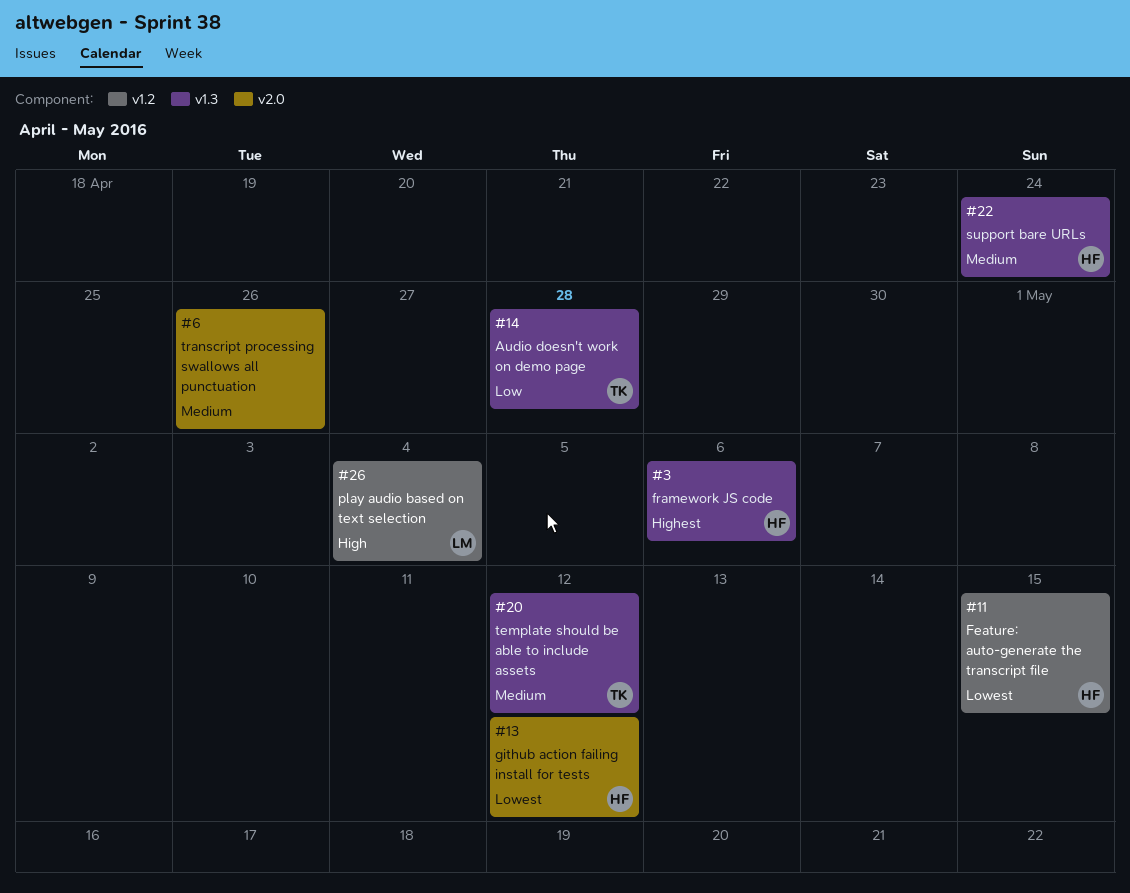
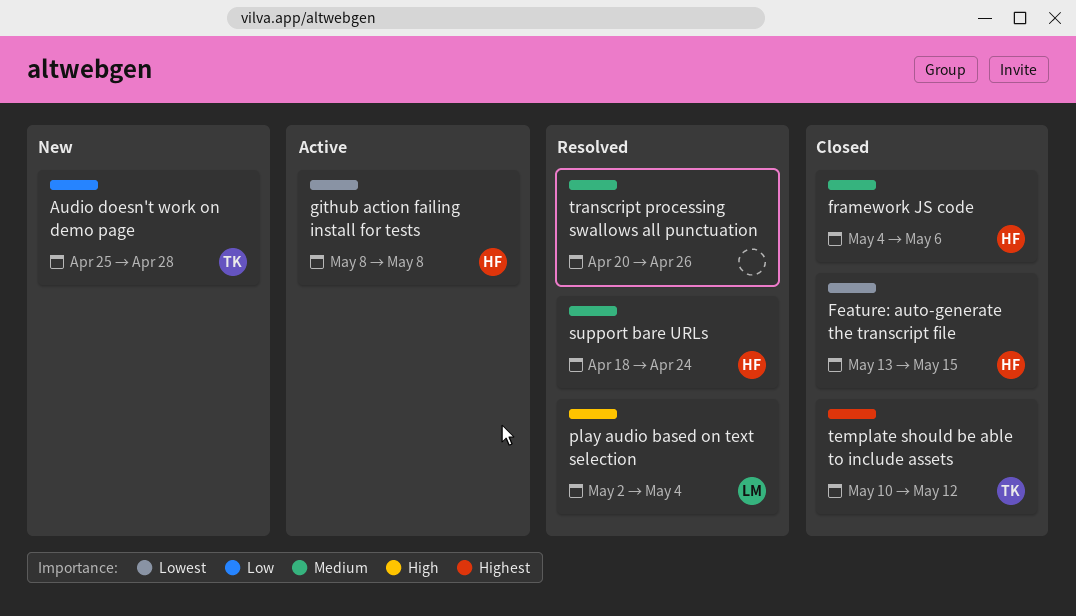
framework JS code, priority: Highest -> Medium
github action failing install for tests, due: May 12 -> May 8
template should be able to include assets, priority: Medium -> Highest

